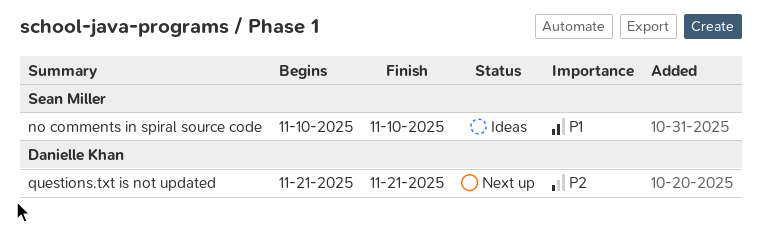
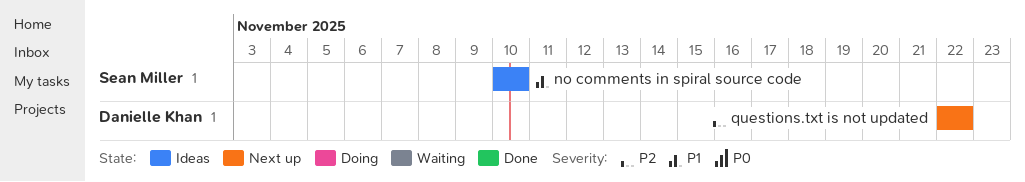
questions.txt is not updated, start: Nov 21 -> Nov 22
questions.txt is not updated, due: Nov 21 -> Nov 22

